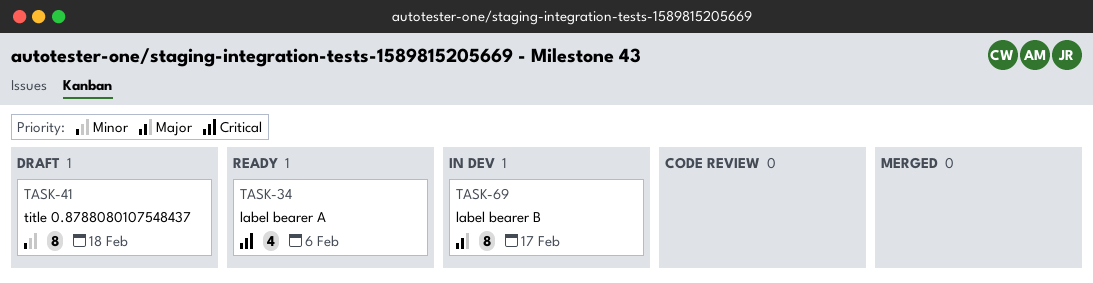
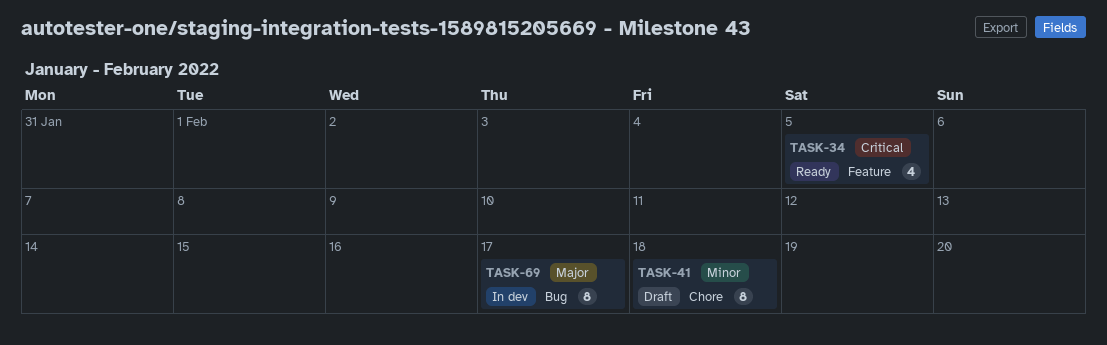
TASK-34, due: Feb 6 -> Feb 5

